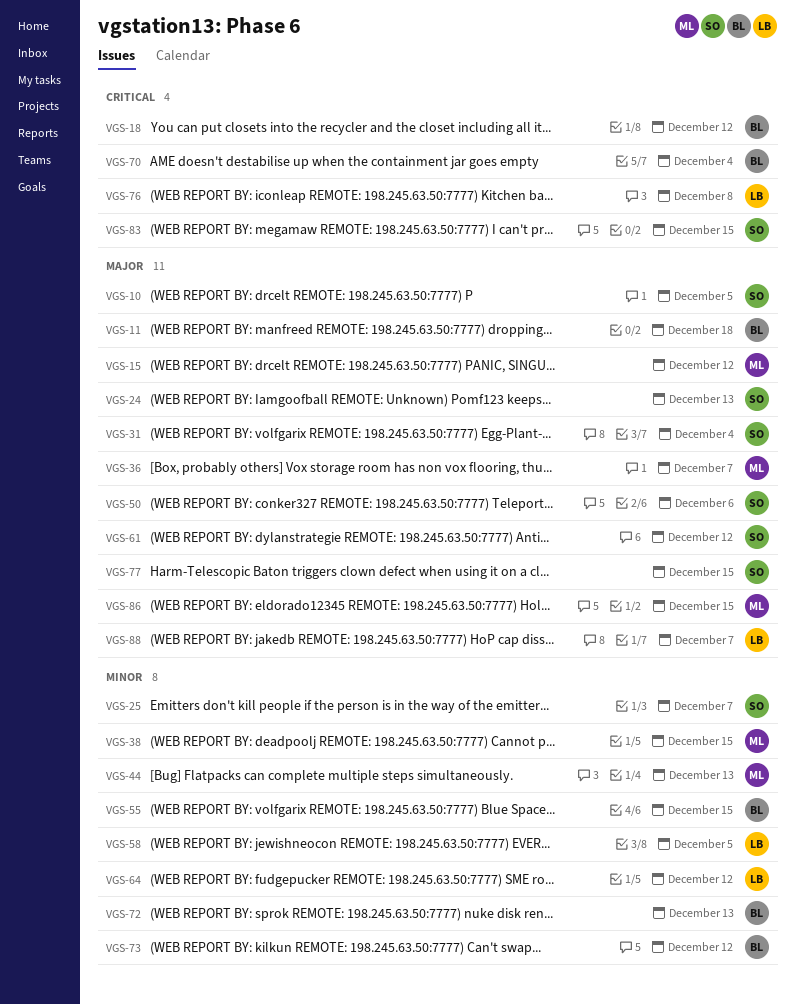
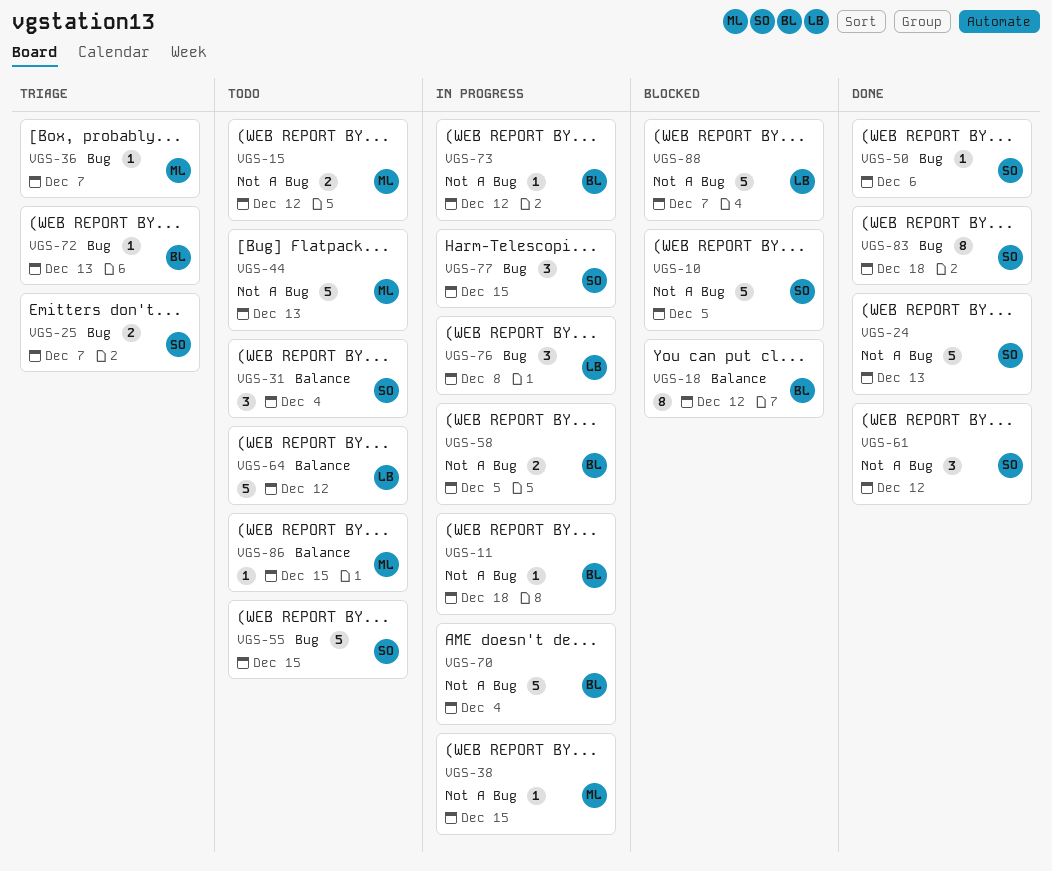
VGS-55, owner: BL -> SO
VGS-58, owner: LB -> BL
VGS-83, due: Dec 15 -> Dec 18

